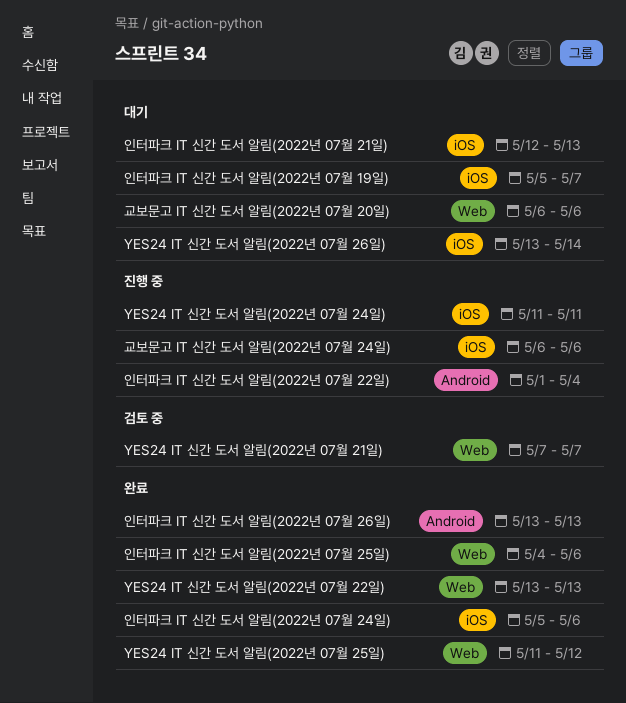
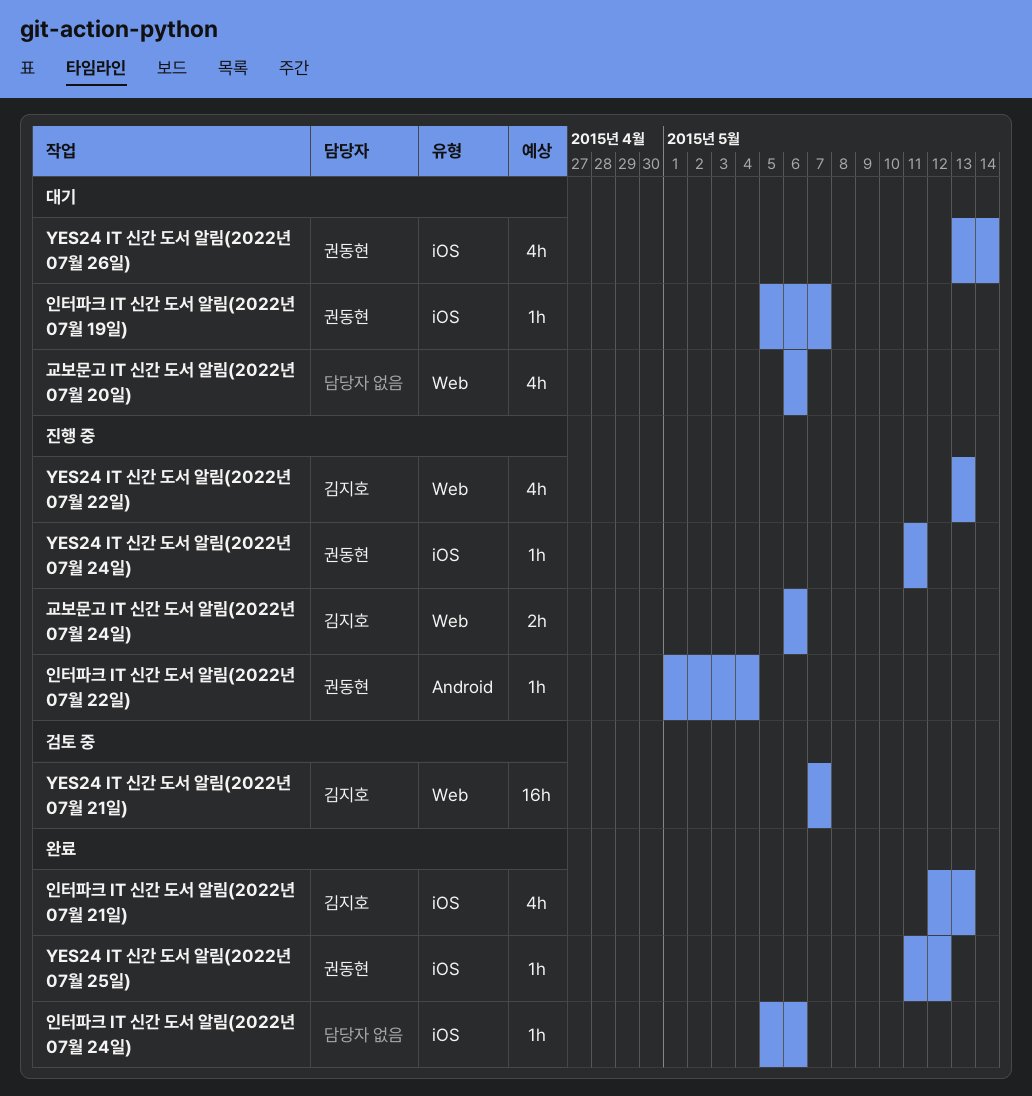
YES24 IT 신간 도서 알림(2022년 07월 22일), status: 완료 -> 진행 중
YES24 IT 신간 도서 알림(2022년 07월 25일), label: Web -> iOS
교보문고 IT 신간 도서 알림(2022년 07월 24일), label: iOS -> Web
인터파크 IT 신간 도서 알림(2022년 07월 21일), status: 대기 -> 완료
인터파크 IT 신간 도서 알림(2022년 07월 25일): present -> none
인터파크 IT 신간 도서 알림(2022년 07월 26일): present -> none

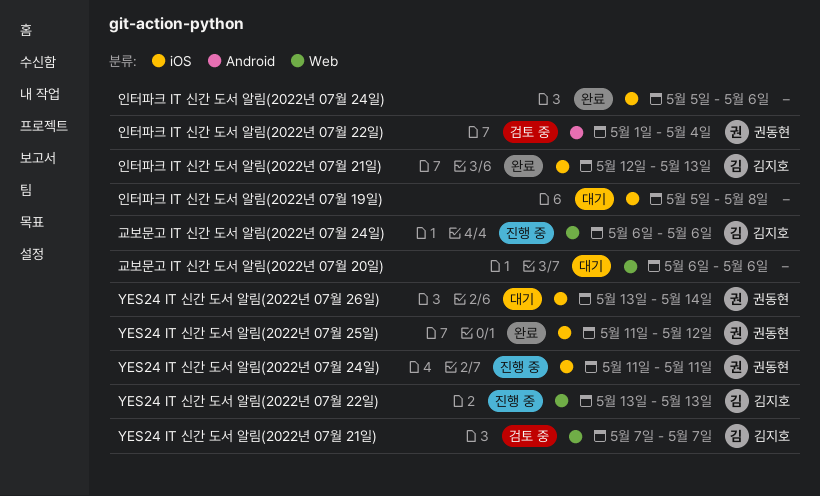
인터파크 IT 신간 도서 알림(2022년 07월 19일), owner: 권동현 -> none
인터파크 IT 신간 도서 알림(2022년 07월 19일), due: May 7 -> May 8
인터파크 IT 신간 도서 알림(2022년 07월 22일), status: 진행 중 -> 검토 중

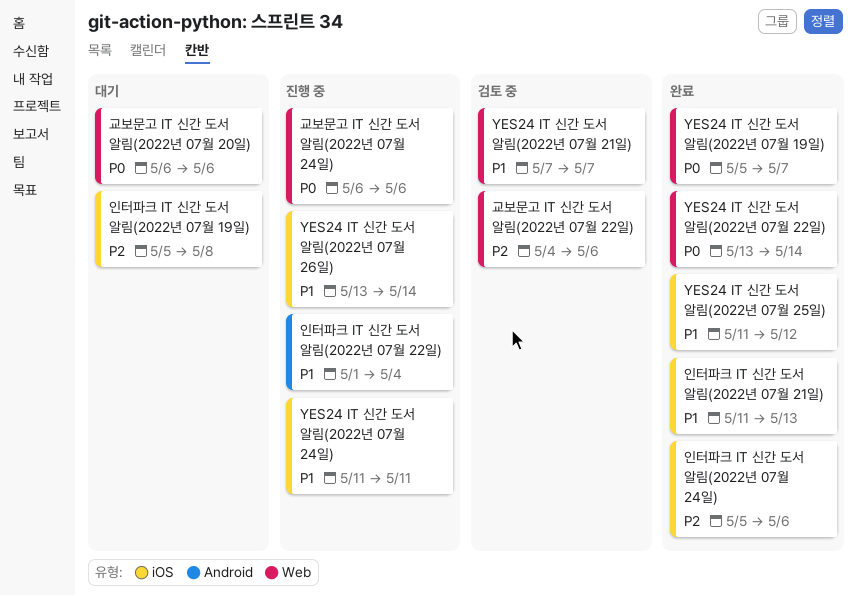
YES24 IT 신간 도서 알림(2022년 07월 19일): none -> present
YES24 IT 신간 도서 알림(2022년 07월 22일), status: 진행 중 -> 완료
YES24 IT 신간 도서 알림(2022년 07월 22일), due: May 13 -> May 14
YES24 IT 신간 도서 알림(2022년 07월 26일), status: 대기 -> 진행 중
교보문고 IT 신간 도서 알림(2022년 07월 22일): none -> present
인터파크 IT 신간 도서 알림(2022년 07월 21일), start: May 12 -> May 11
인터파크 IT 신간 도서 알림(2022년 07월 22일), status: 검토 중 -> 진행 중

